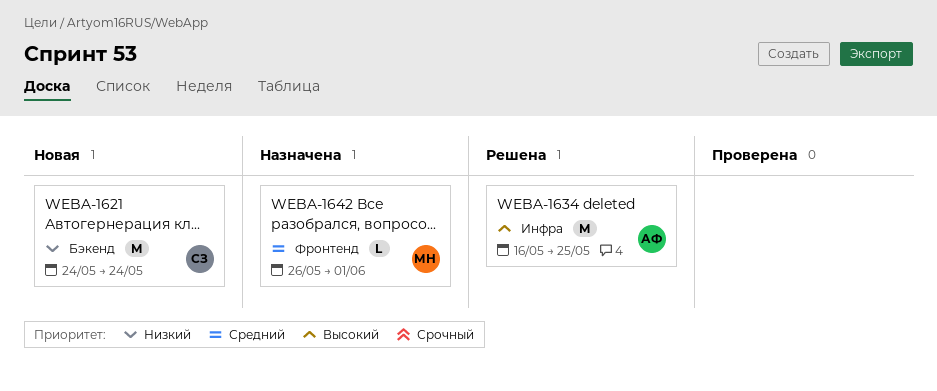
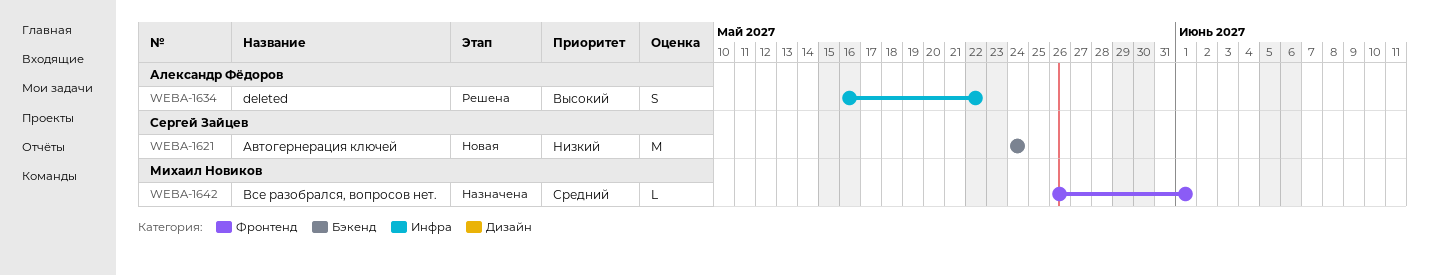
WEBA-1634, estimate: M -> S
WEBA-1634, due: May 25 -> May 22

